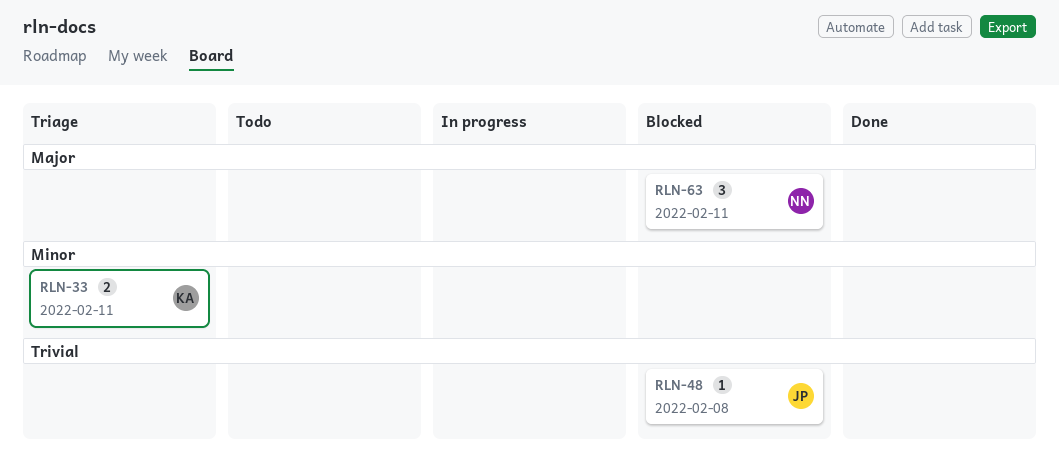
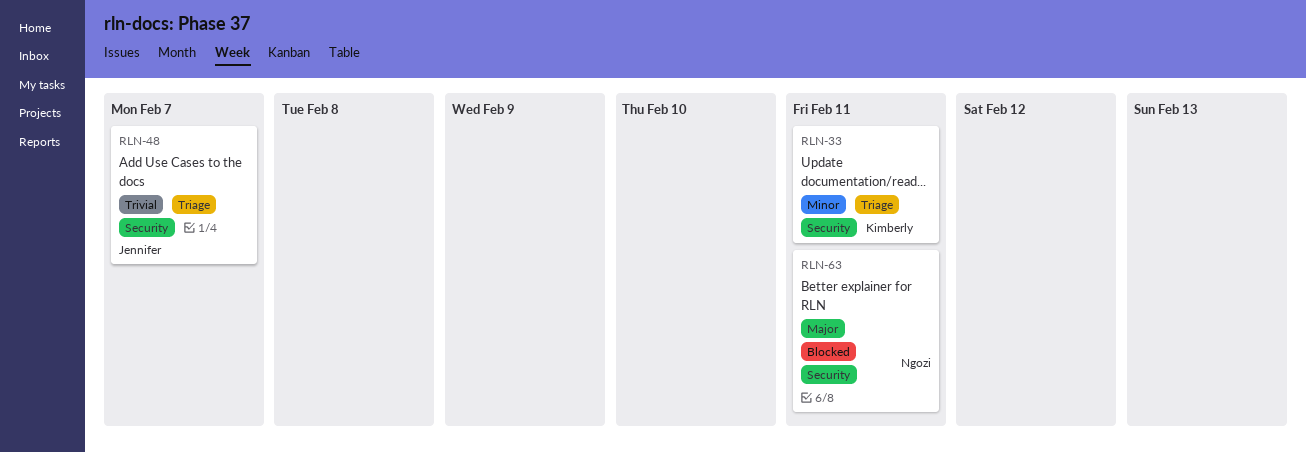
RLN-48, status: Blocked -> Triage
RLN-48, due: Feb 8 -> Feb 7

